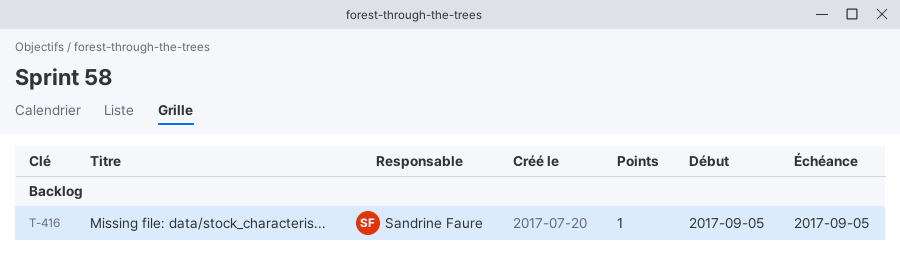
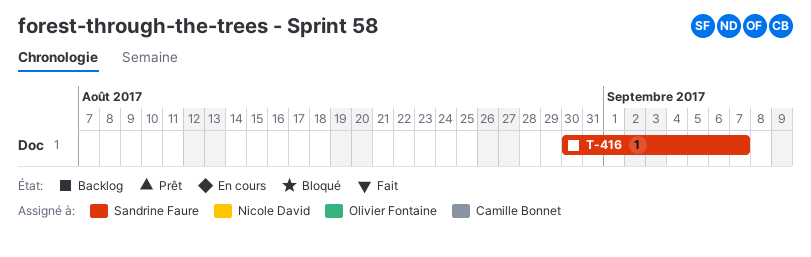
T-416, start: Sep 5 -> Aug 30
T-416, due: Sep 5 -> Sep 7

